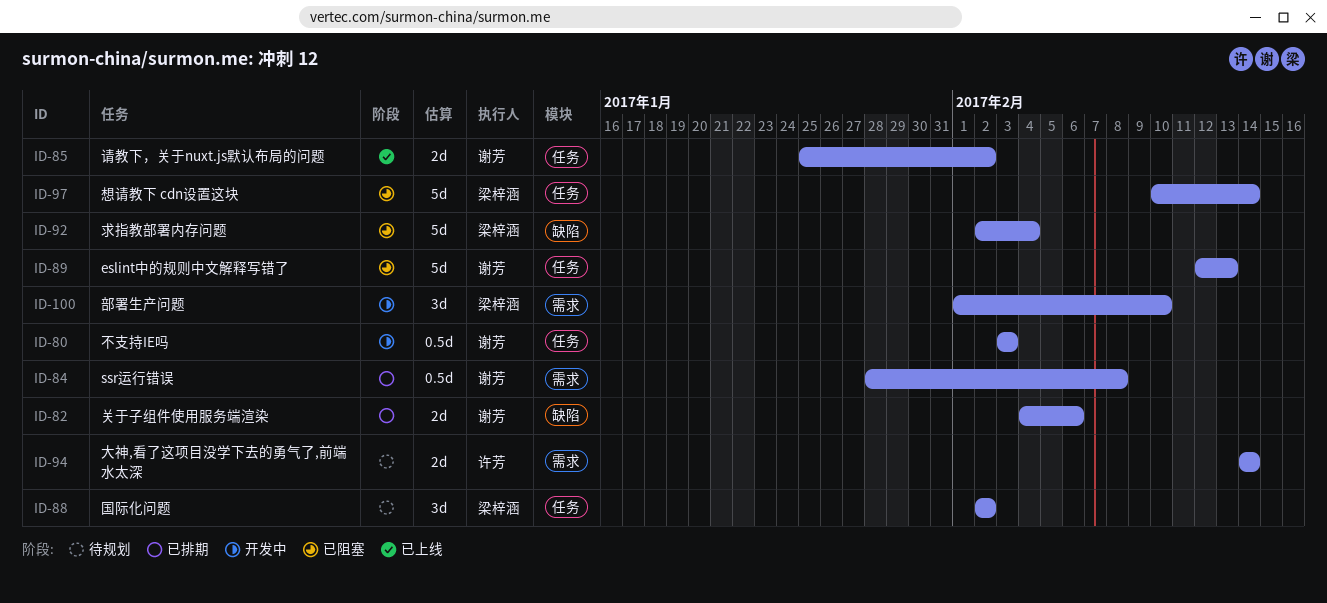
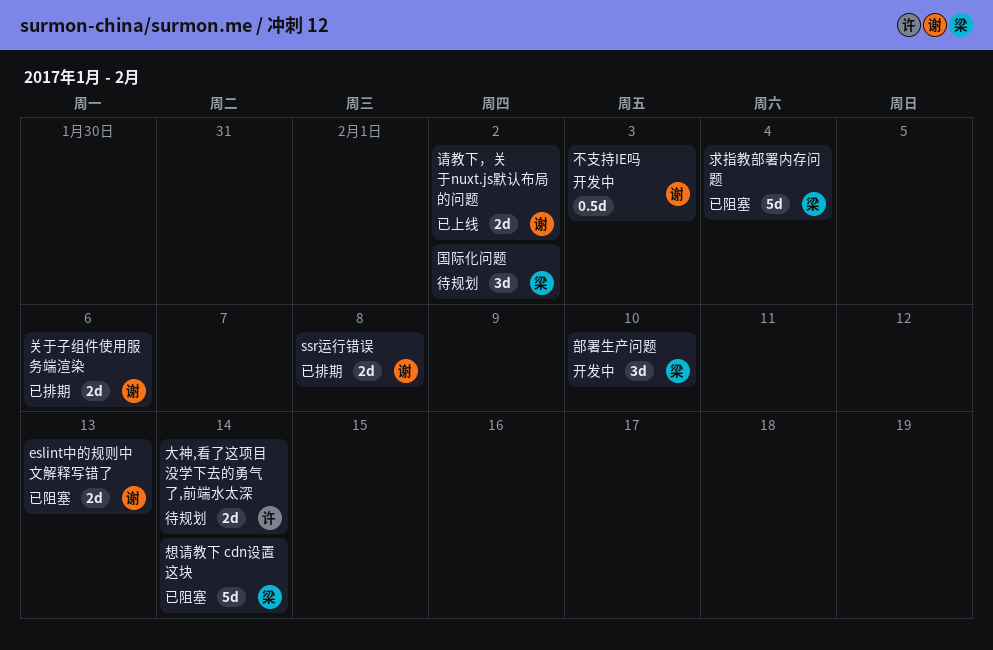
eslint中的规则中文解释写错了, estimate: 5d -> 2d
ssr运行错误, estimate: 0.5d -> 2d

